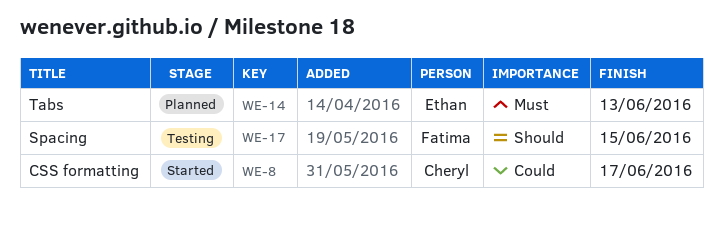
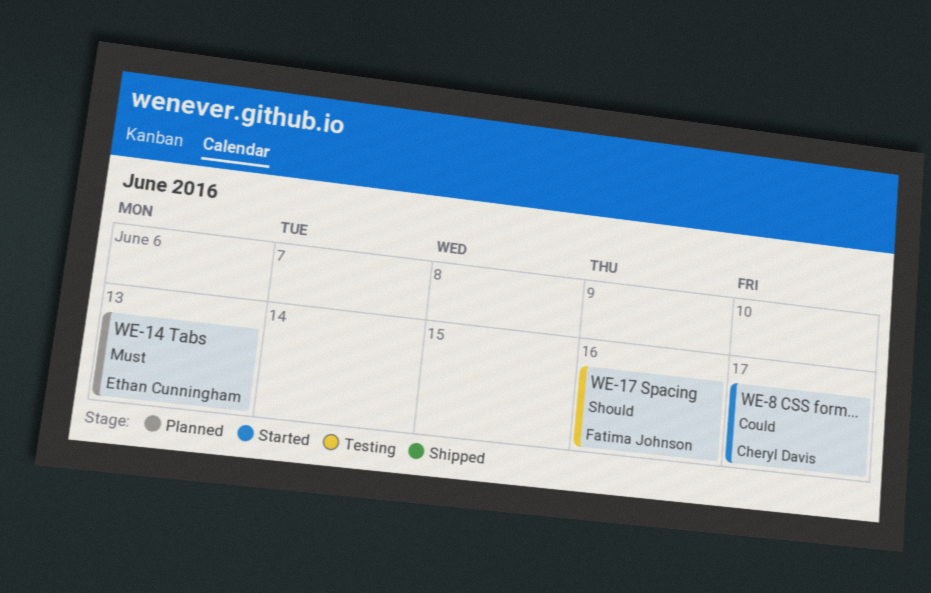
WE-17, due: Jun 15 -> Jun 16

